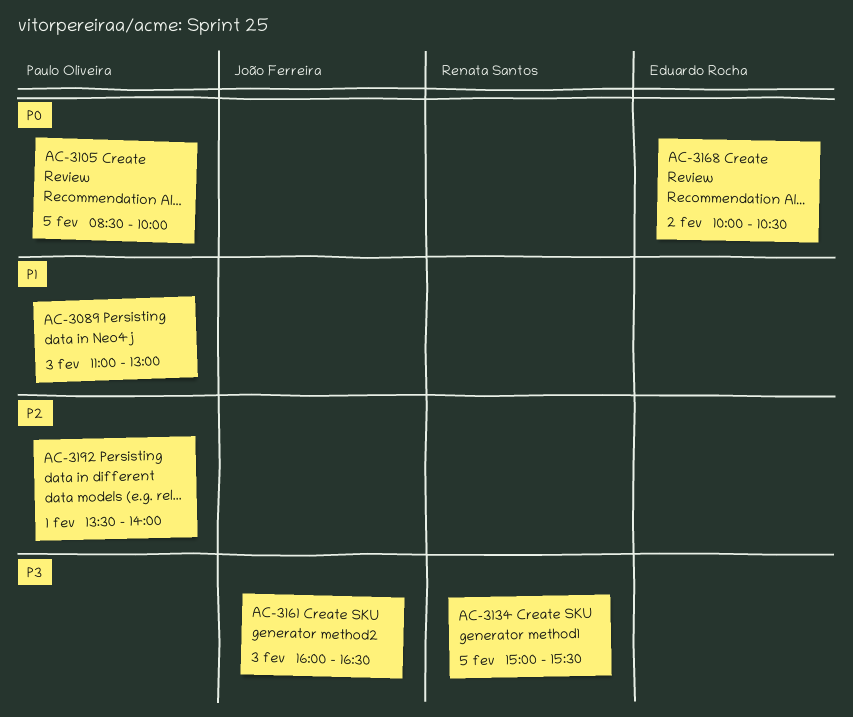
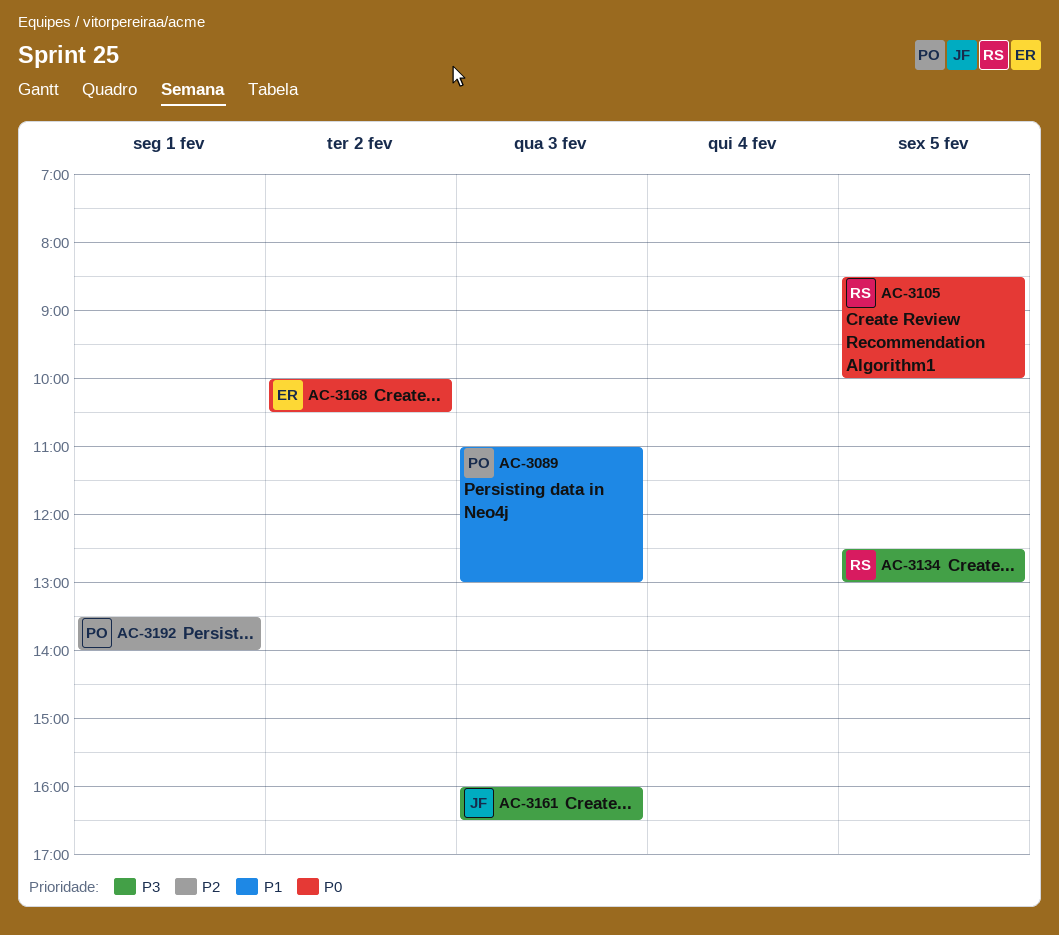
AC-3105, owner: Paulo Oliveira -> Renata Santos
AC-3134, begins: 15:00 -> 12:30
AC-3134, ends: 15:30 -> 13:00

